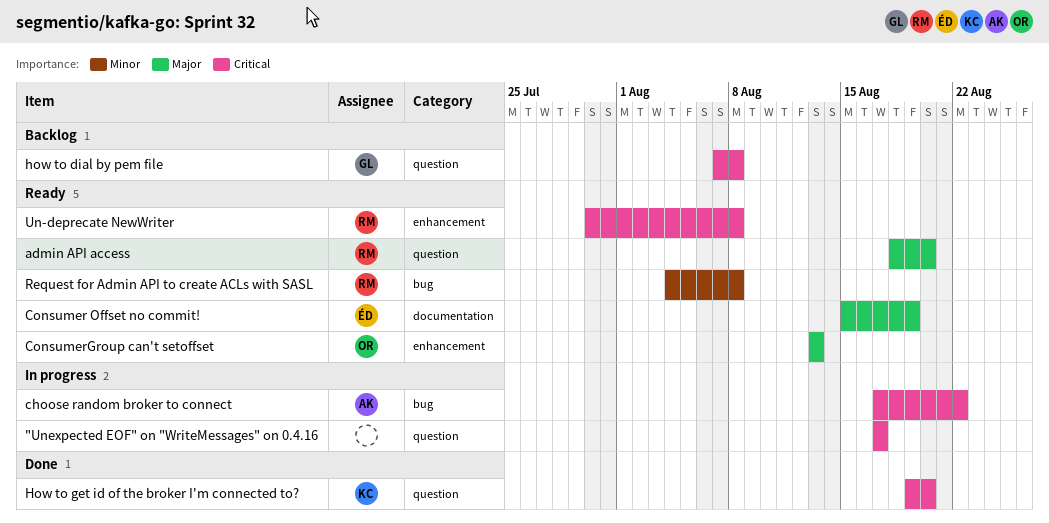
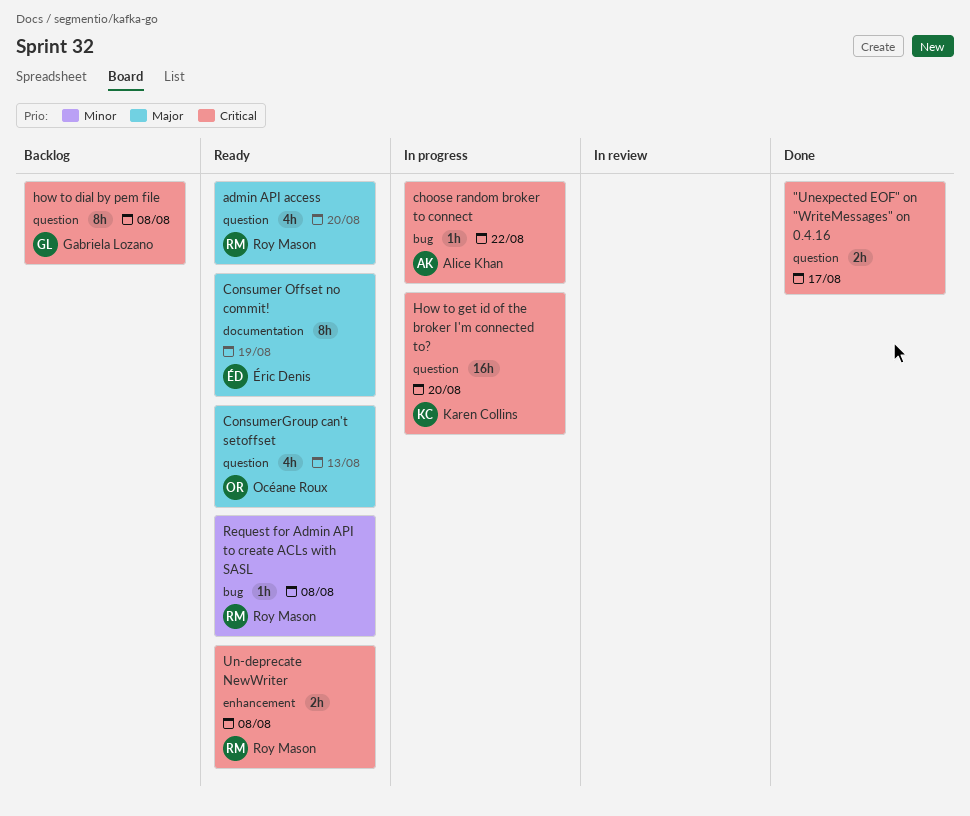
"Unexpected EOF" on "WriteMessages" on 0.4.16, status: In progress -> Done
ConsumerGroup can't setoffset, label: enhancement -> question
How to get id of the broker I'm connected to?, status: Done -> In progress

